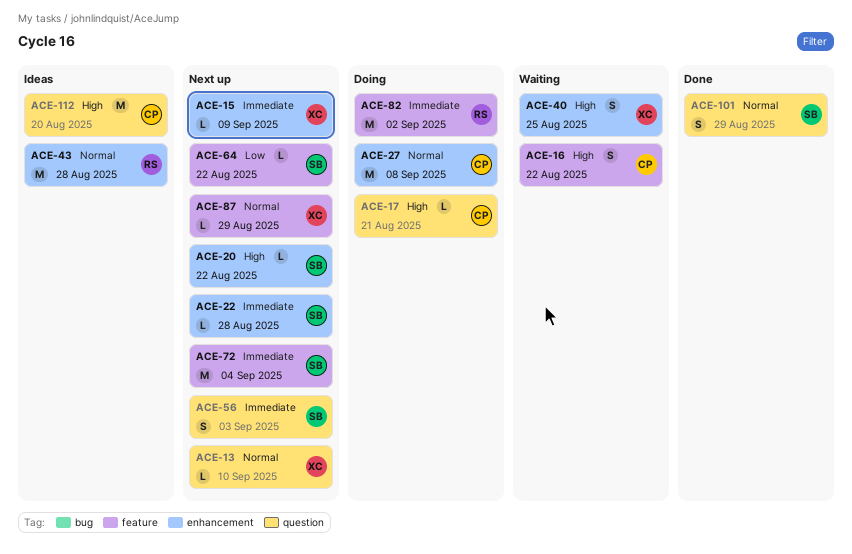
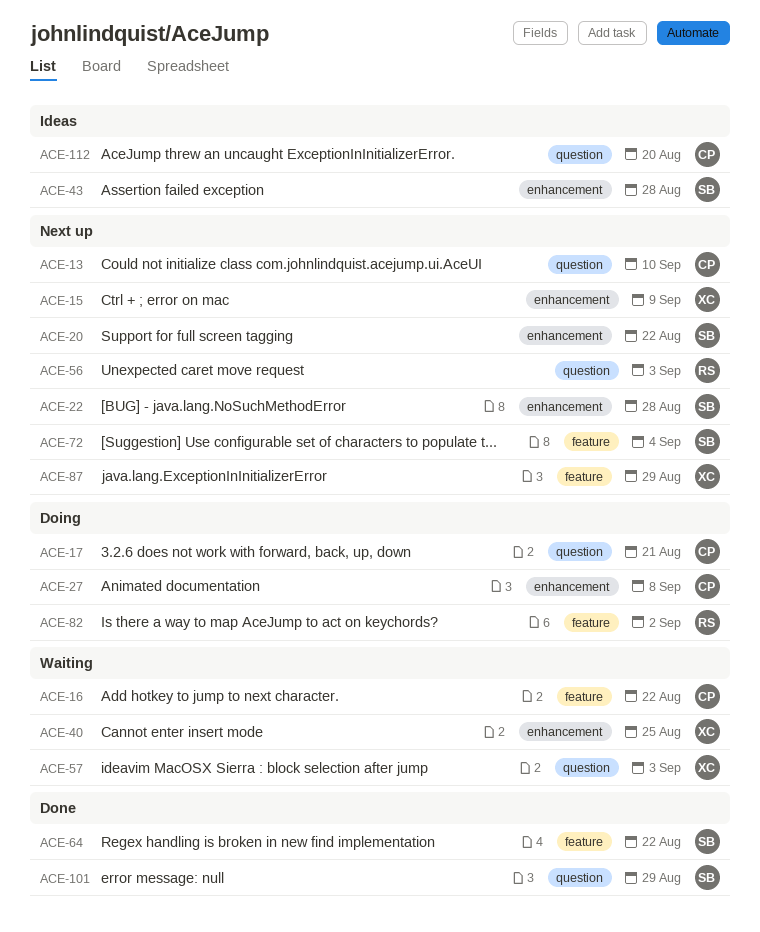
ACE-13, owner: XC -> CP
ACE-43, owner: RS -> SB
ACE-56, owner: SB -> RS
ACE-57: none -> present
ACE-64, status: Next up -> Done

